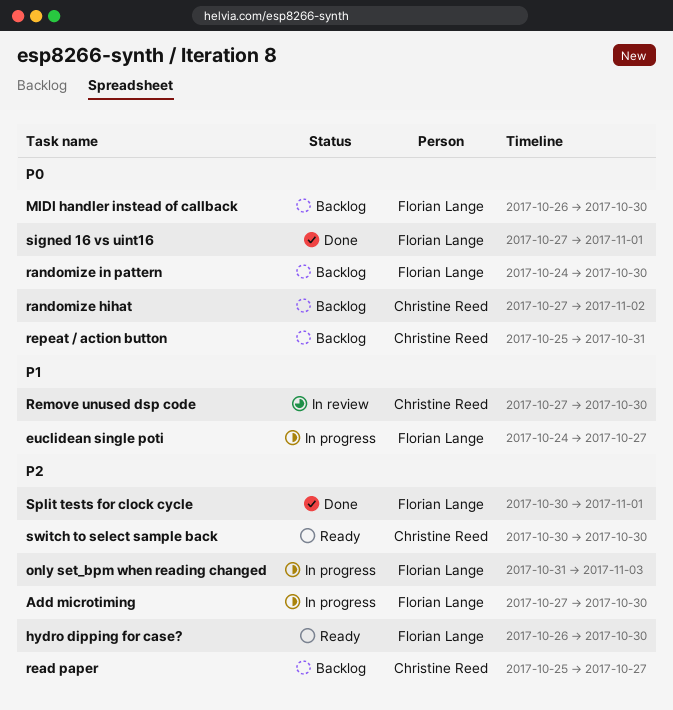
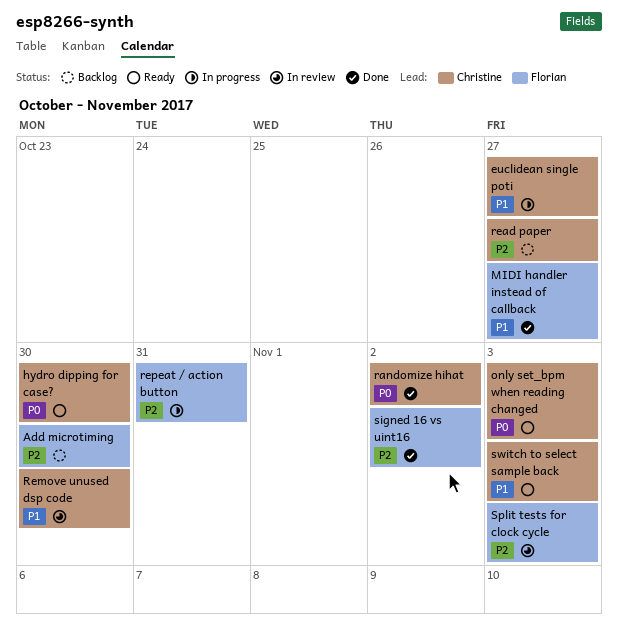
Add microtiming, status: In progress -> Backlog
euclidean single poti, owner: Florian Lange -> Christine Reed
hydro dipping for case?, owner: Florian Lange -> Christine Reed
hydro dipping for case?, priority: P2 -> P0
MIDI handler instead of callback, status: Backlog -> Done
MIDI handler instead of callback, priority: P0 -> P1
MIDI handler instead of callback, due: Oct 30 -> Oct 27
only set_bpm when reading changed, status: In progress -> Ready
only set_bpm when reading changed, owner: Florian Lange -> Christine Reed
only set_bpm when reading changed, priority: P2 -> P0
randomize hihat, status: Backlog -> Done
randomize in pattern: present -> none
repeat / action button, status: Backlog -> In progress
repeat / action button, owner: Christine Reed -> Florian Lange
repeat / action button, priority: P0 -> P2
signed 16 vs uint16, priority: P0 -> P2
signed 16 vs uint16, due: Nov 1 -> Nov 2
Split tests for clock cycle, status: Done -> In review
Split tests for clock cycle, due: Nov 1 -> Nov 3
switch to select sample back, priority: P2 -> P1
switch to select sample back, due: Oct 30 -> Nov 3

